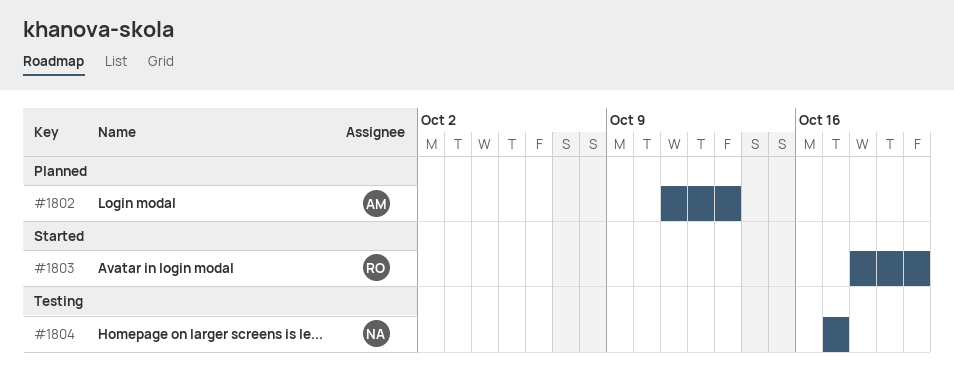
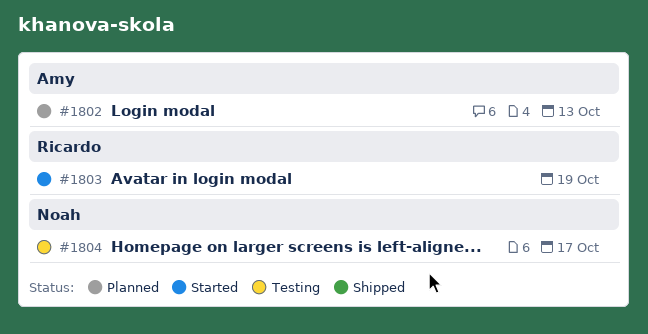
#1803, due: Oct 20 -> Oct 19

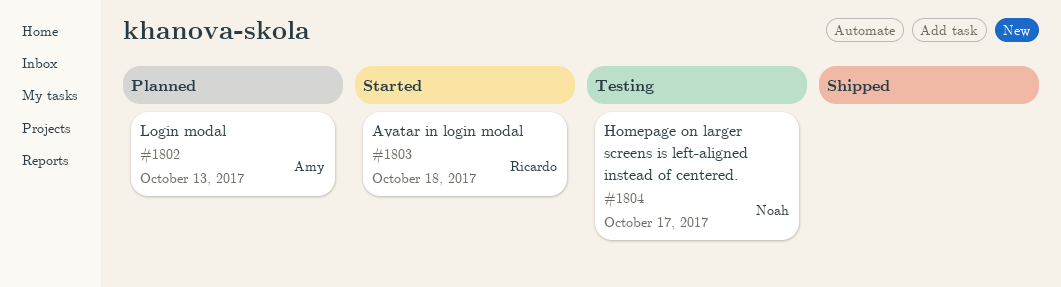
#1803, due: Oct 19 -> Oct 18

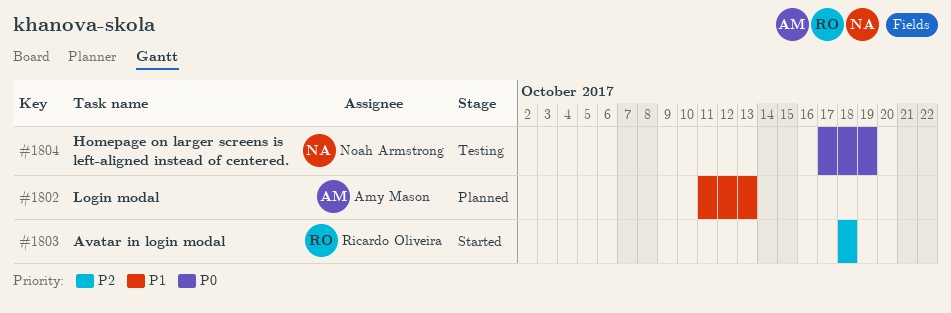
#1804, due: Oct 17 -> Oct 19

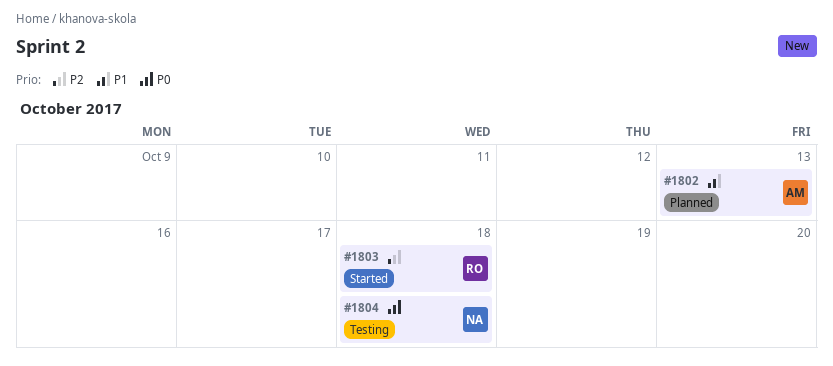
#1804, due: Oct 19 -> Oct 18

